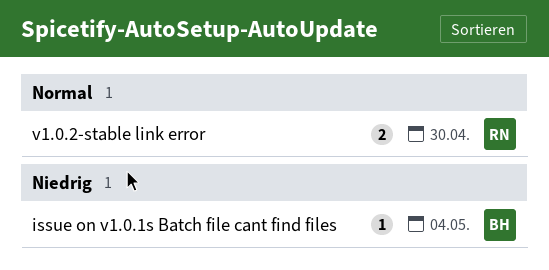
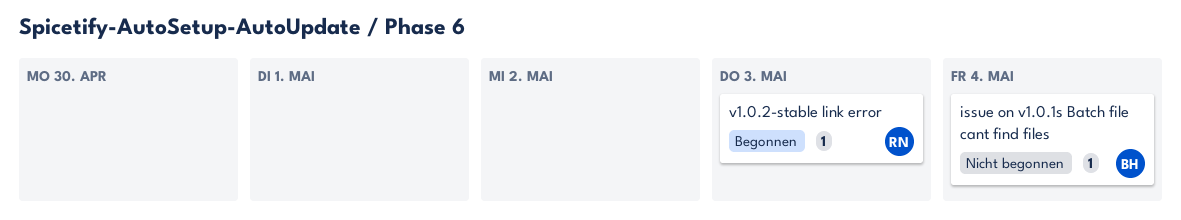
v1.0.2-stable link error, estimate: 2 -> 1
v1.0.2-stable link error, due: Apr 30 -> May 3

